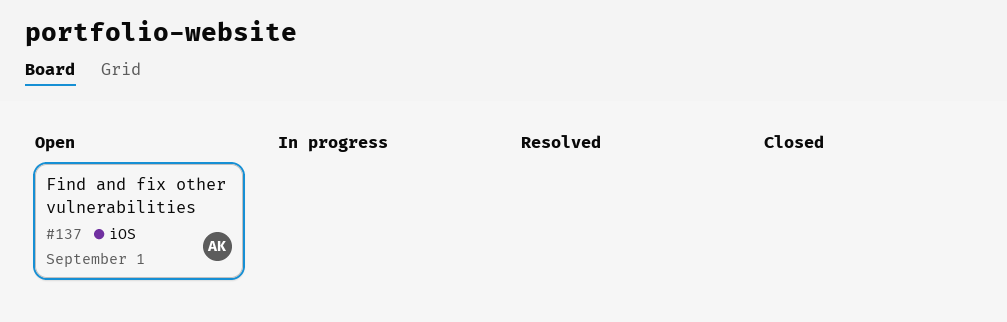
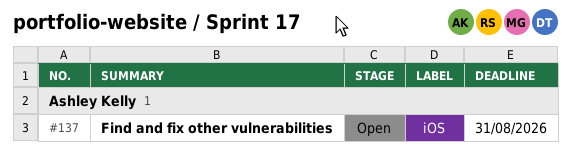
#137, due: Sep 1 -> Aug 31

